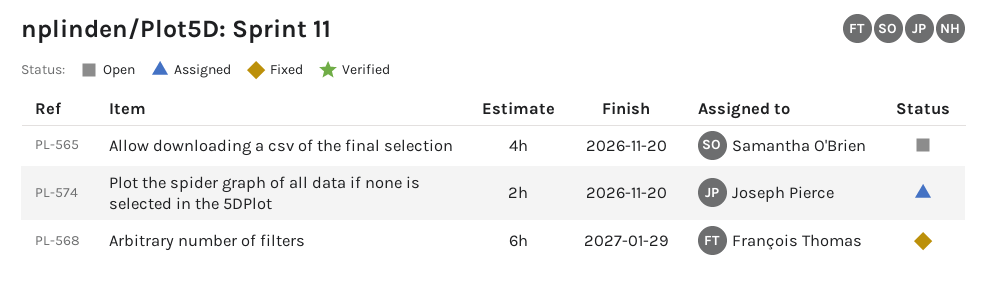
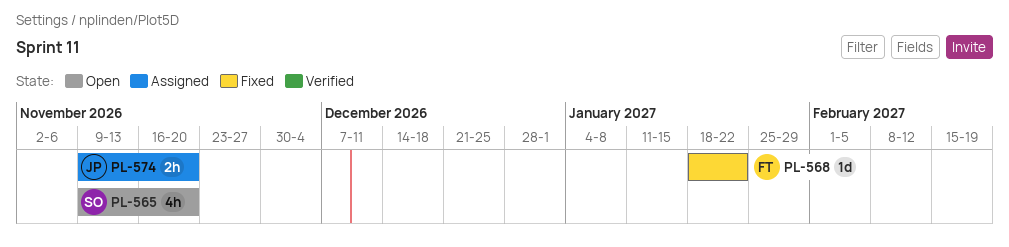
PL-568, estimate: 6h -> 1d
PL-568, due: Jan 29 -> Jan 22

